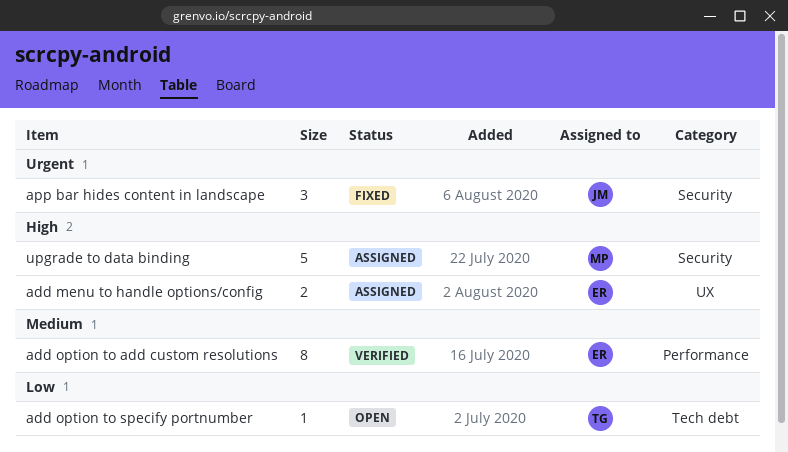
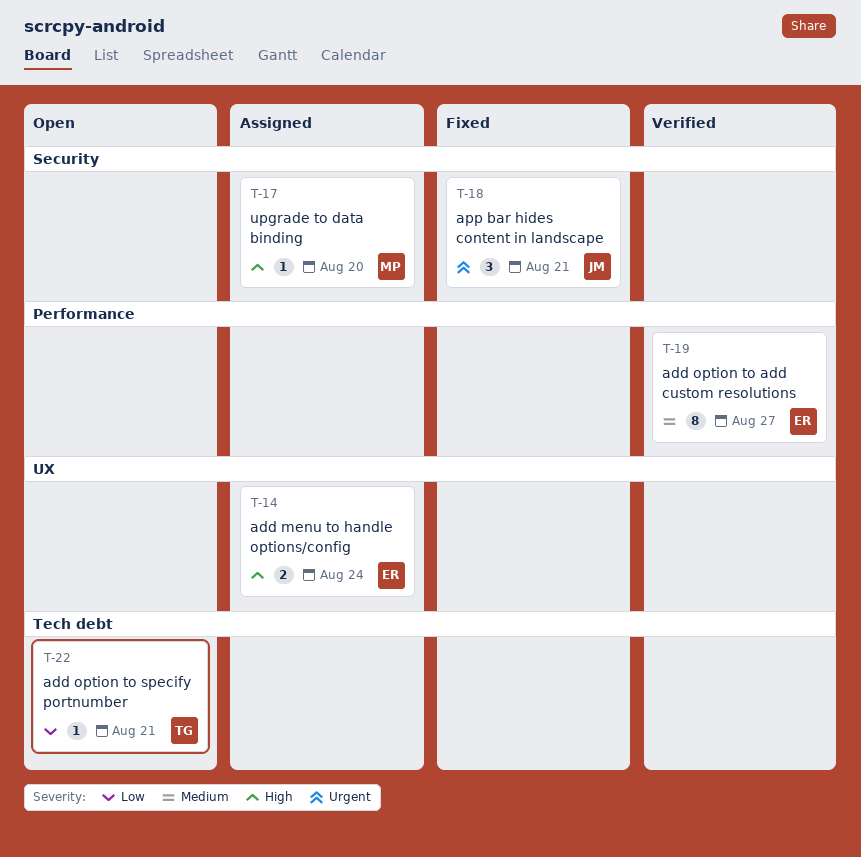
upgrade to data binding, estimate: 5 -> 1

